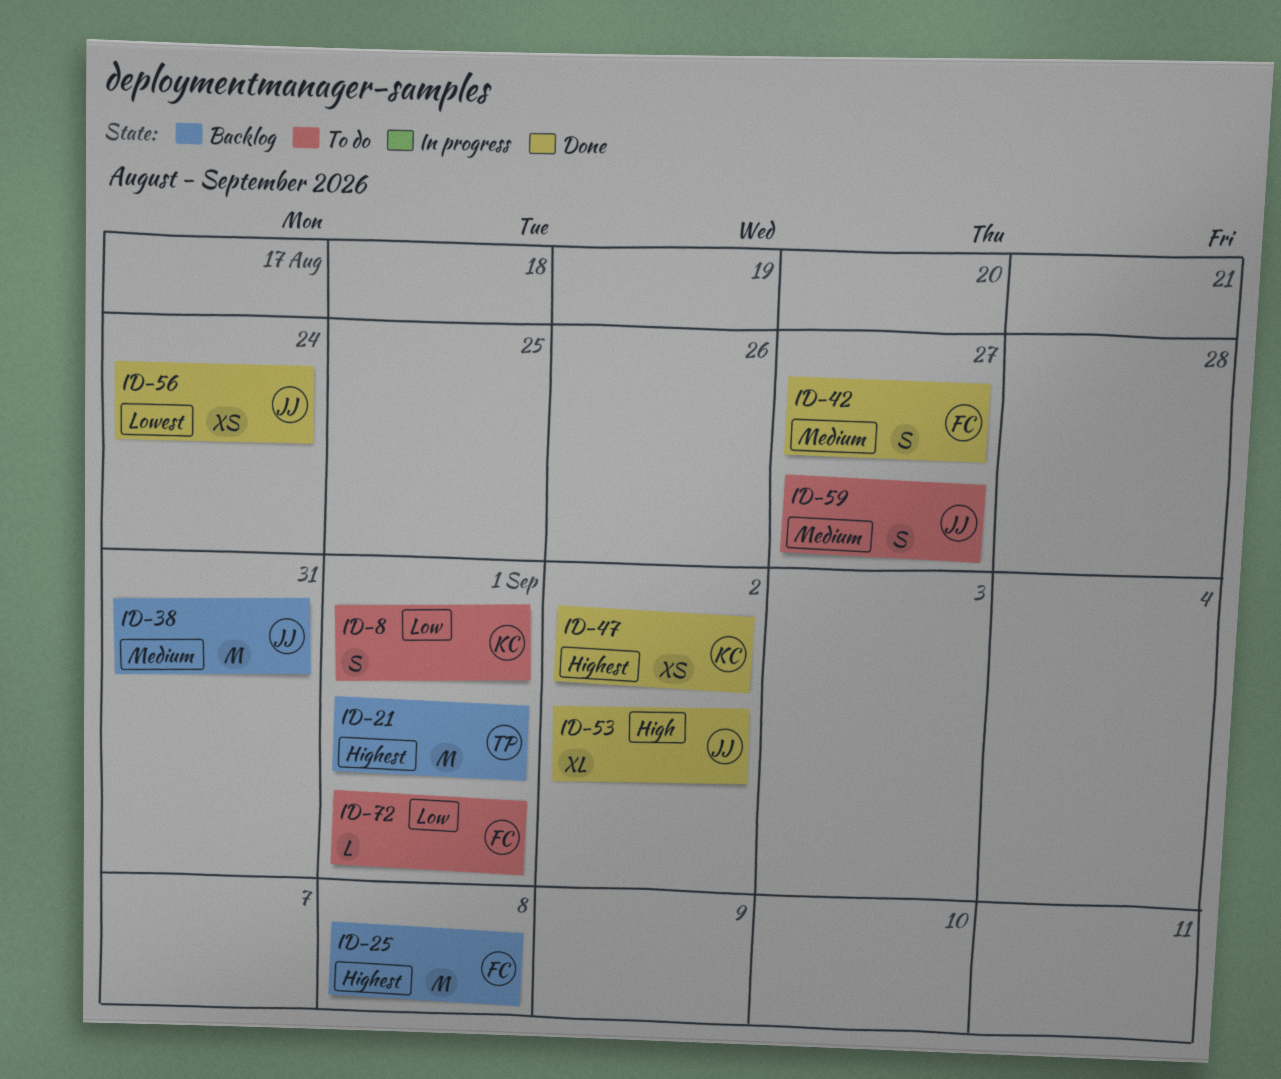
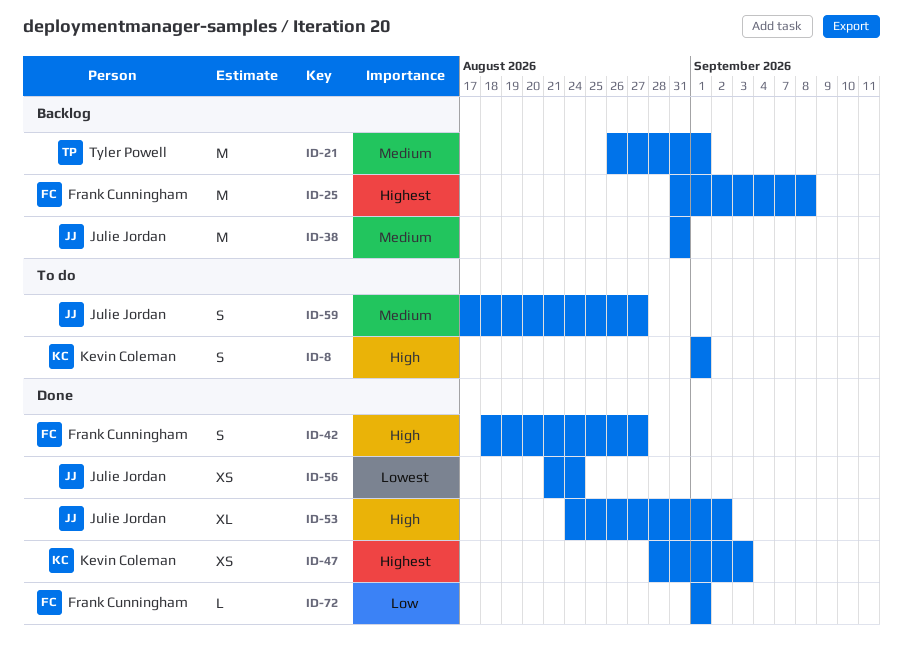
ID-8, priority: Low -> High
ID-21, priority: Highest -> Medium
ID-42, priority: Medium -> High
ID-47, due: Sep 2 -> Sep 3
ID-72, status: To do -> Done

